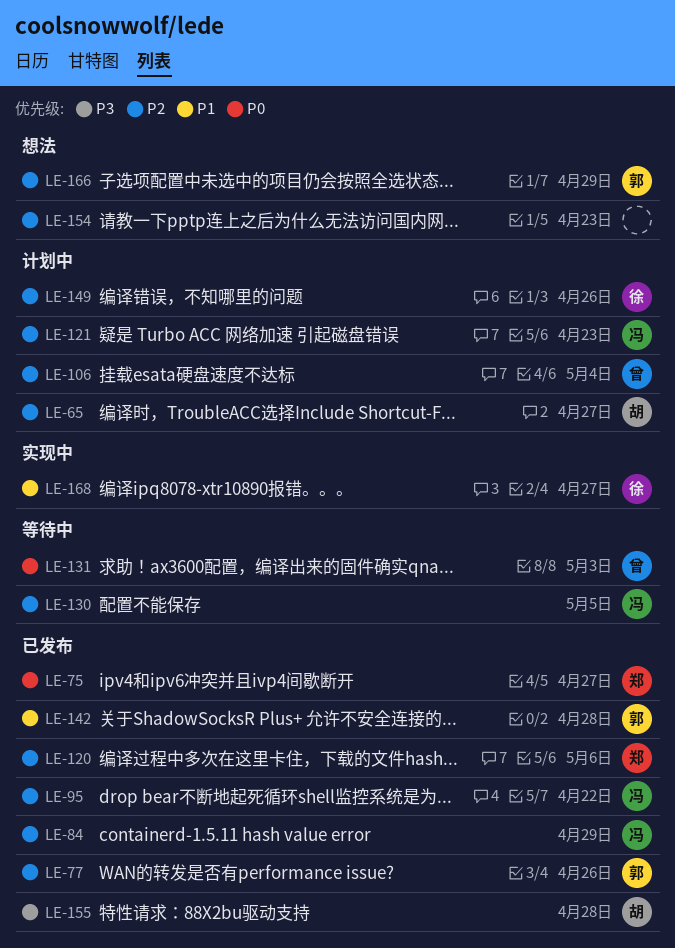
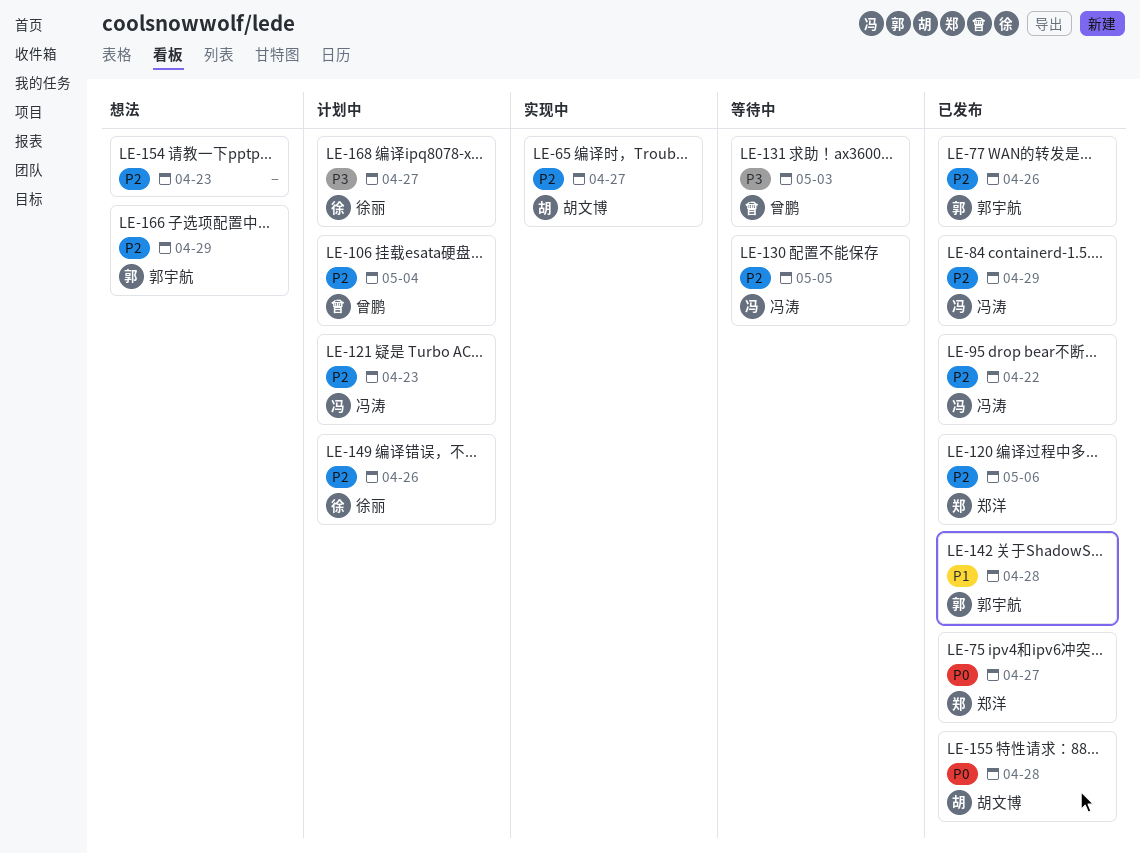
LE-65, status: 计划中 -> 实现中
LE-131, priority: P0 -> P3
LE-155, priority: P3 -> P0
LE-168, status: 实现中 -> 计划中
LE-168, priority: P1 -> P3

